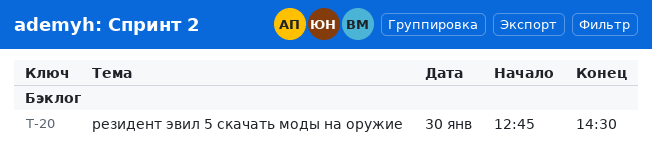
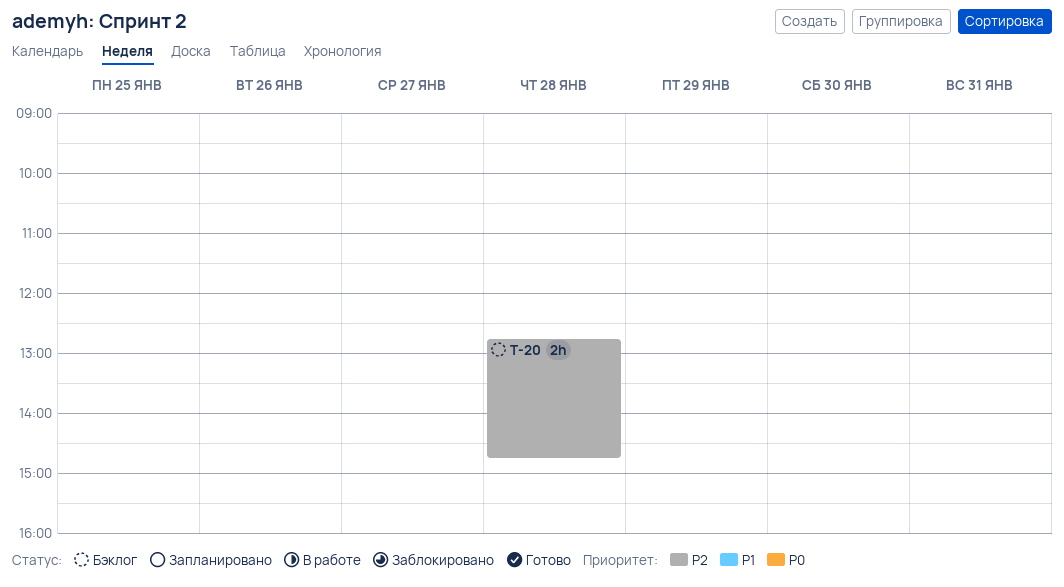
T-20, day: Jan 30 -> Jan 28
T-20, ends: 14:30 -> 14:45

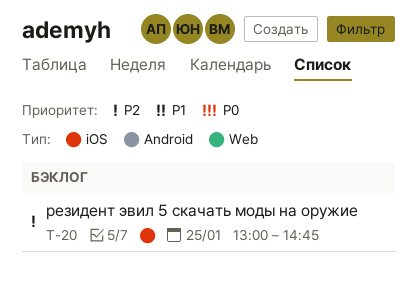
T-20, day: Jan 28 -> Jan 25
T-20, begins: 12:45 -> 13:00

